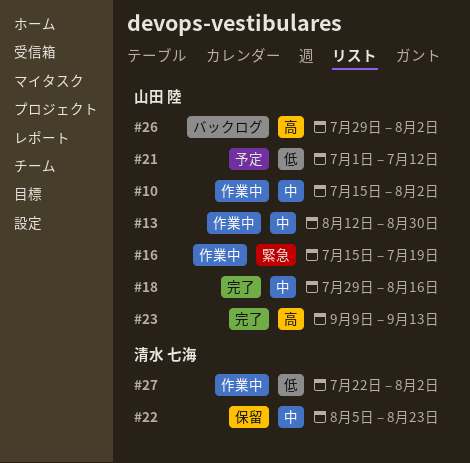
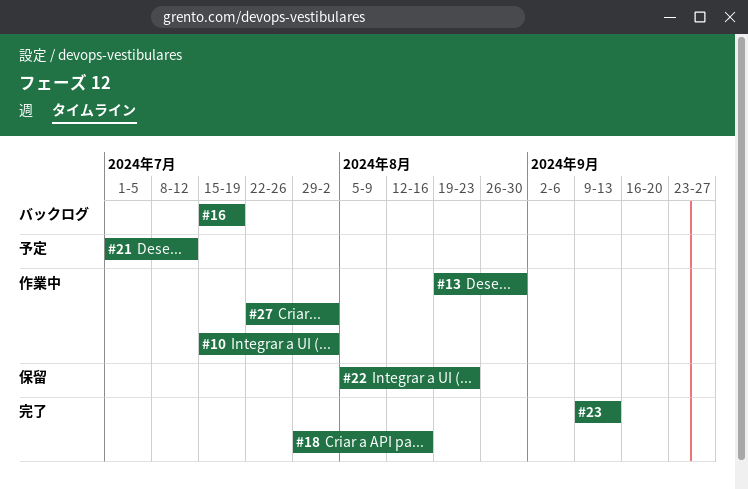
#13, start: Aug 12 -> Aug 19
#16, status: 作業中 -> バックログ
#26: present -> none

